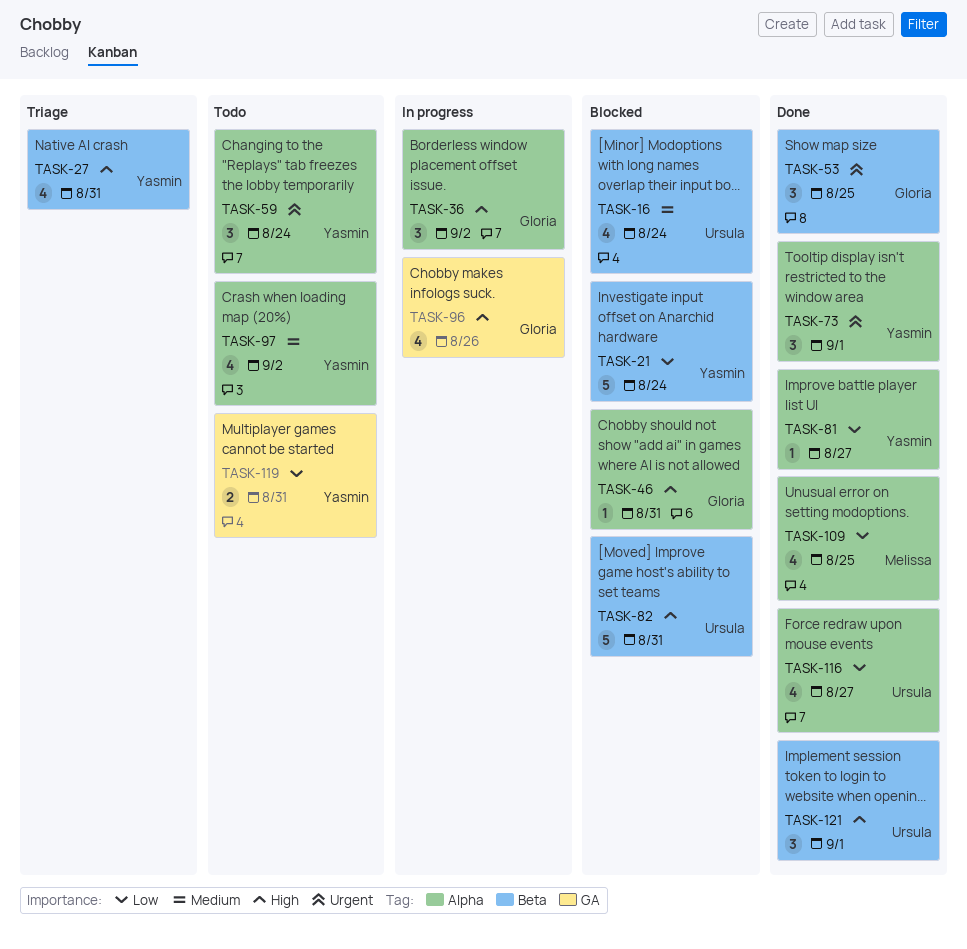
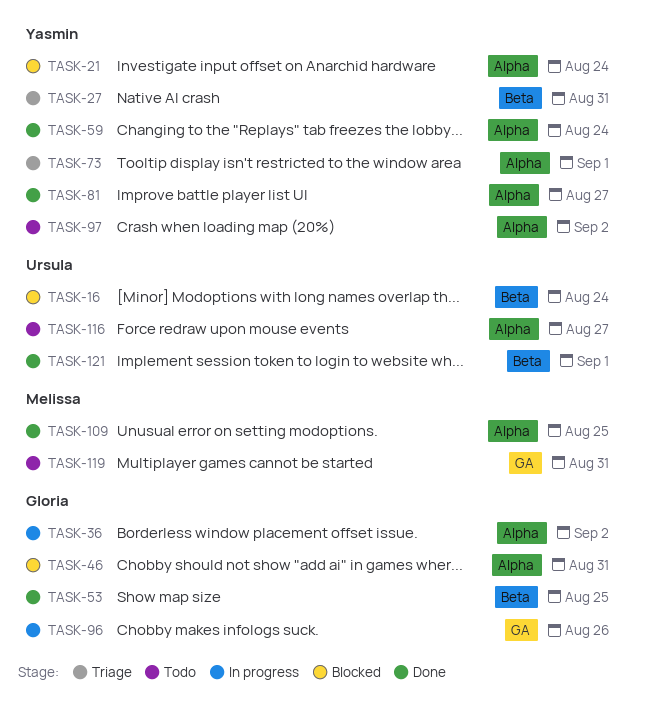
TASK-21, label: Beta -> Alpha
TASK-59, status: Todo -> Done
TASK-73, status: Done -> Triage
TASK-82: present -> none
TASK-116, status: Done -> Todo
TASK-119, owner: Yasmin -> Melissa

